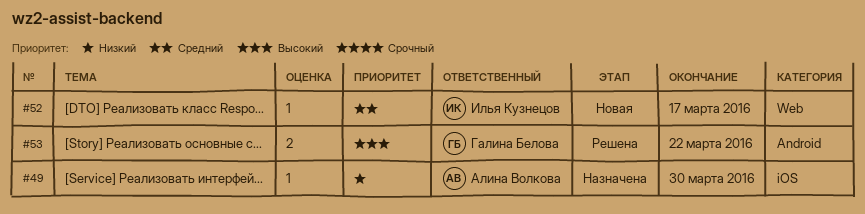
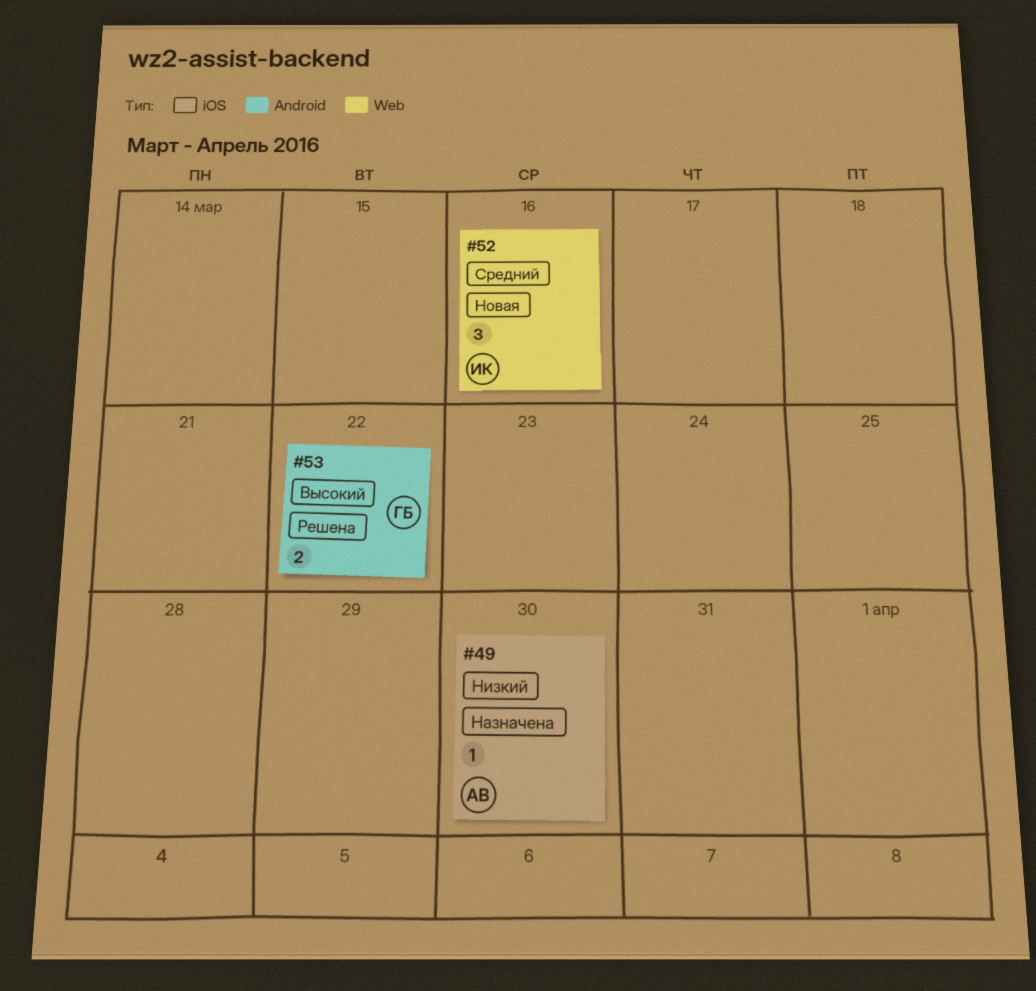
#52, estimate: 1 -> 3
#52, due: Mar 17 -> Mar 16

